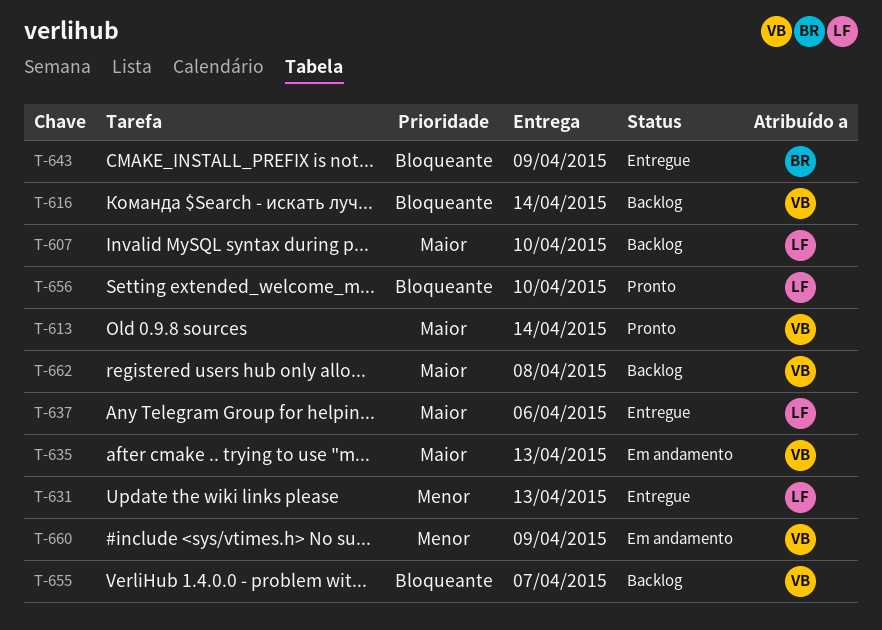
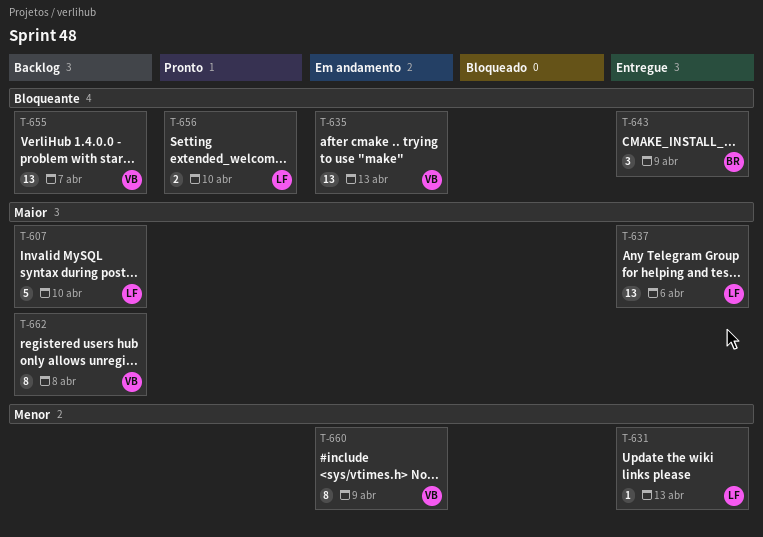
T-613: present -> none
T-616: present -> none
T-635, priority: Maior -> Bloqueante

